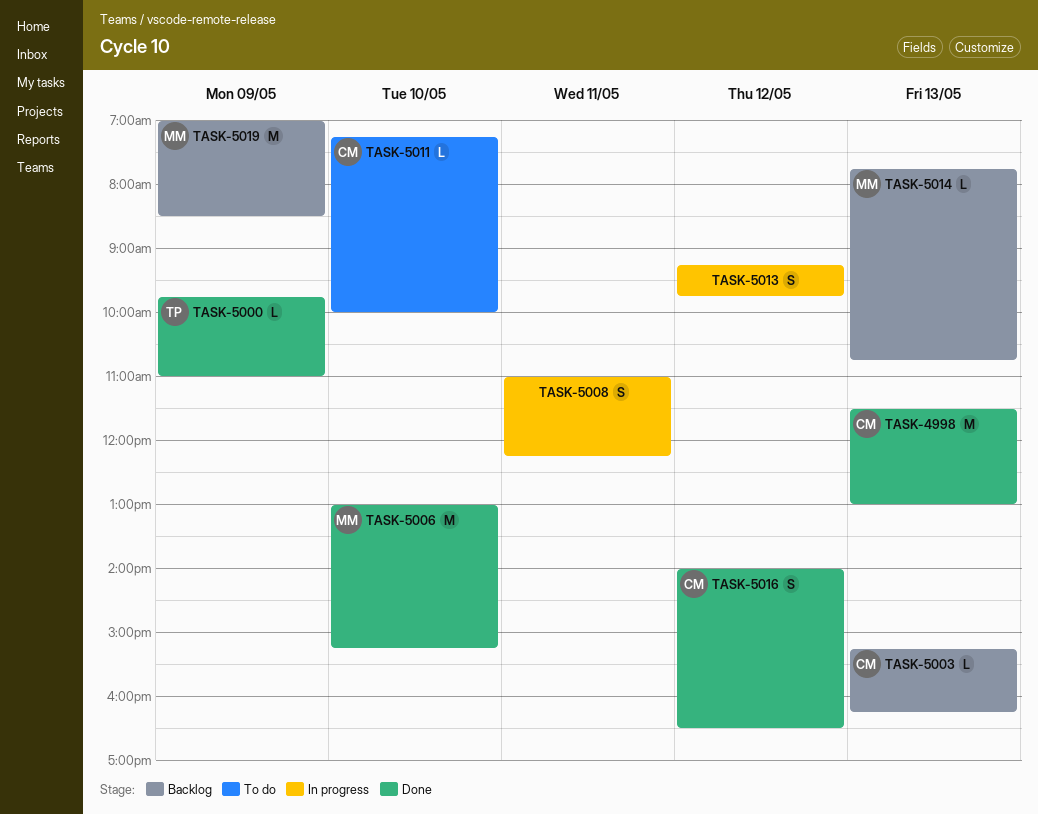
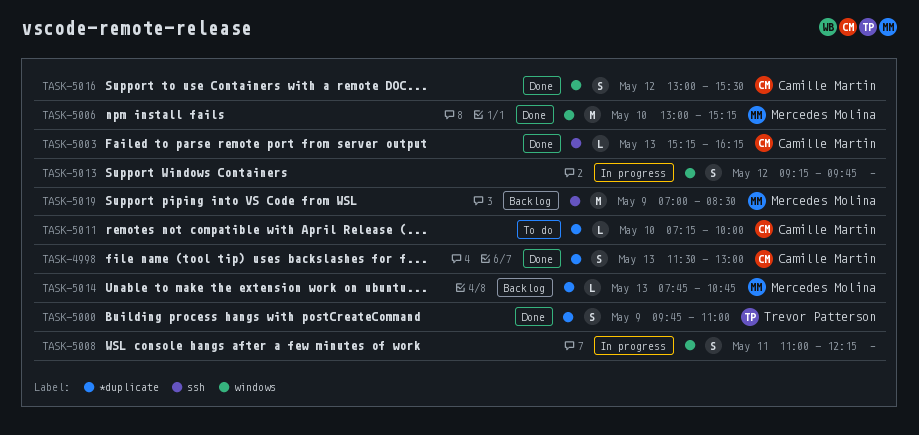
TASK-4998, estimate: M -> S
TASK-5000, estimate: L -> S
TASK-5003, status: Backlog -> Done
TASK-5016, begins: 14:00 -> 13:00
TASK-5016, ends: 16:30 -> 15:30

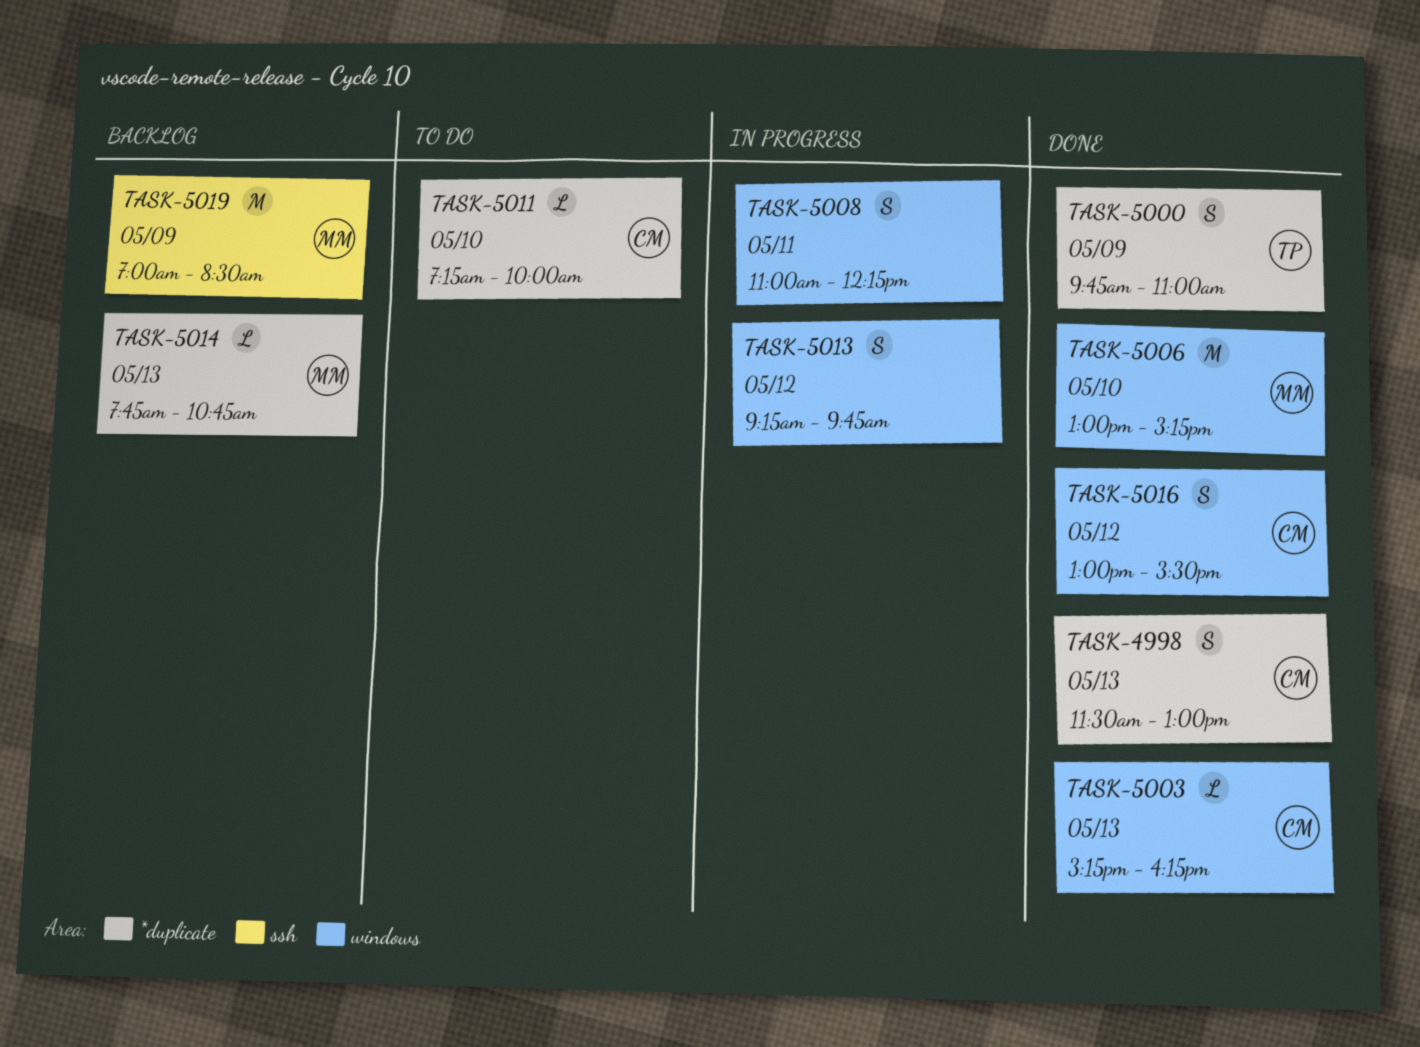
TASK-5003, label: ssh -> windows

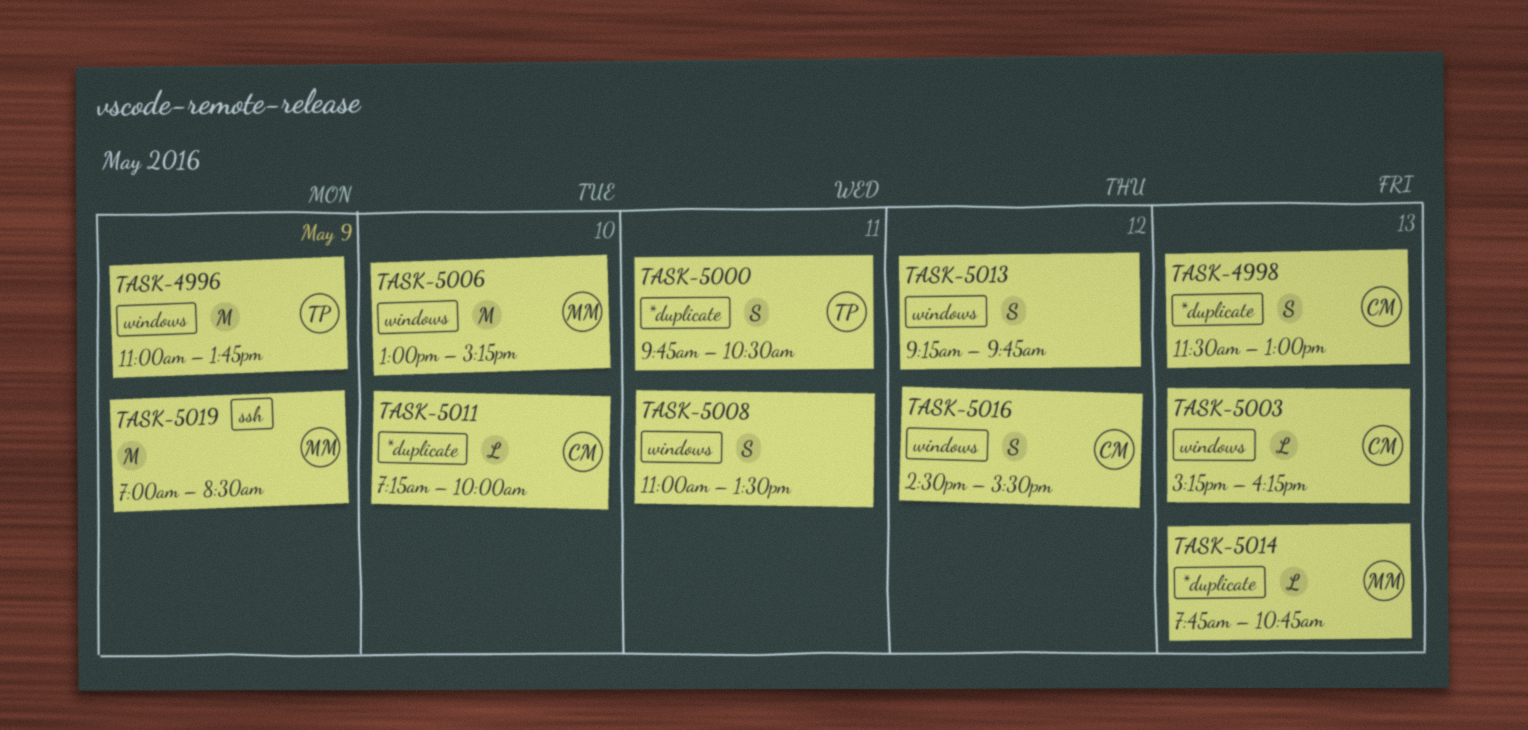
TASK-4996: none -> present
TASK-5000, day: May 9 -> May 11
TASK-5000, ends: 11:00 -> 10:30
TASK-5008, ends: 12:15 -> 13:30
TASK-5016, begins: 13:00 -> 14:30

